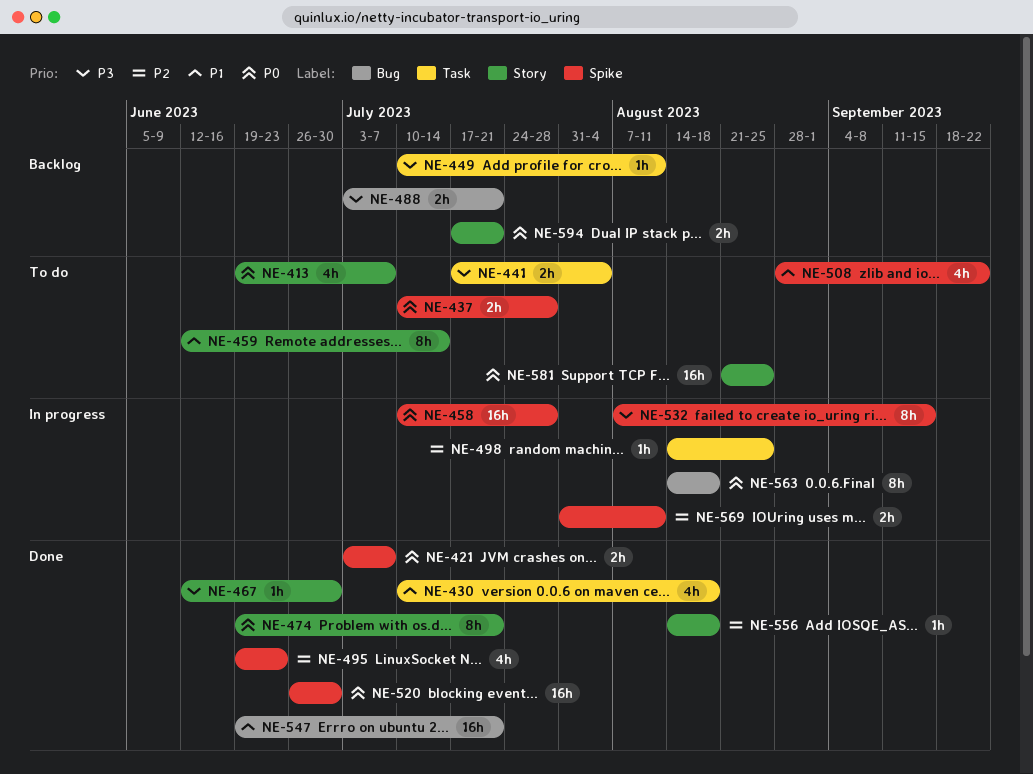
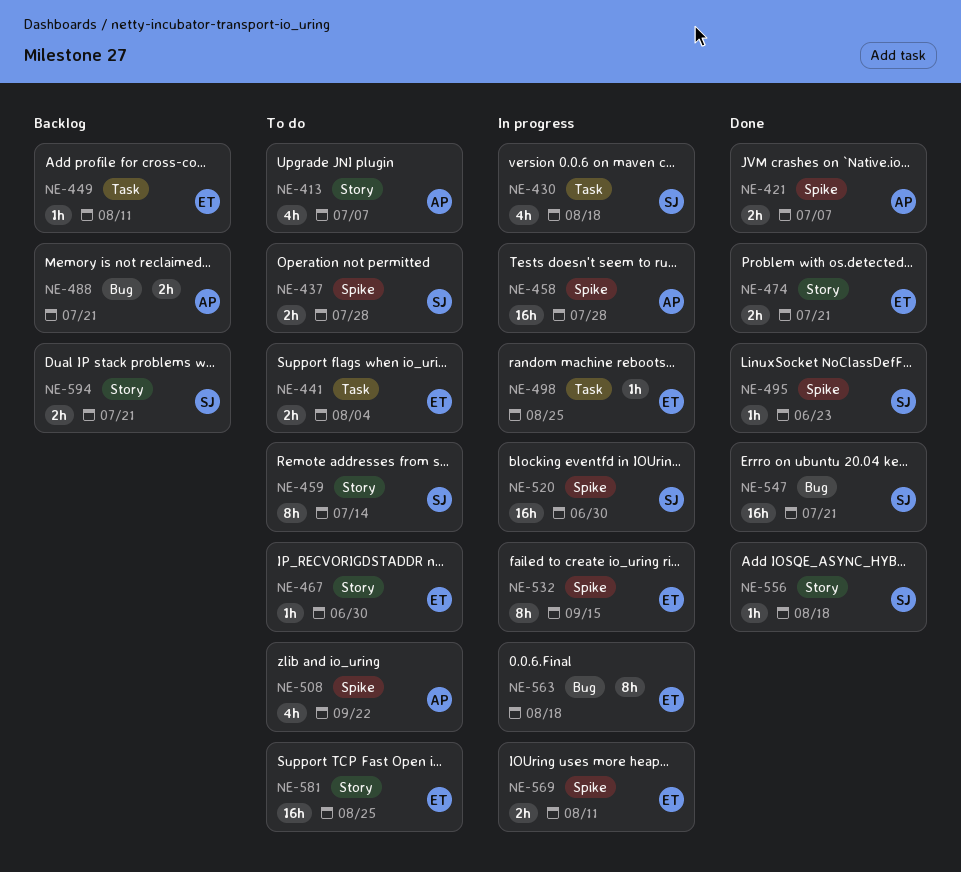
NE-430, status: Done -> In progress
NE-467, status: Done -> To do
NE-474, estimate: 8h -> 2h
NE-495, estimate: 4h -> 1h
NE-520, status: Done -> In progress

